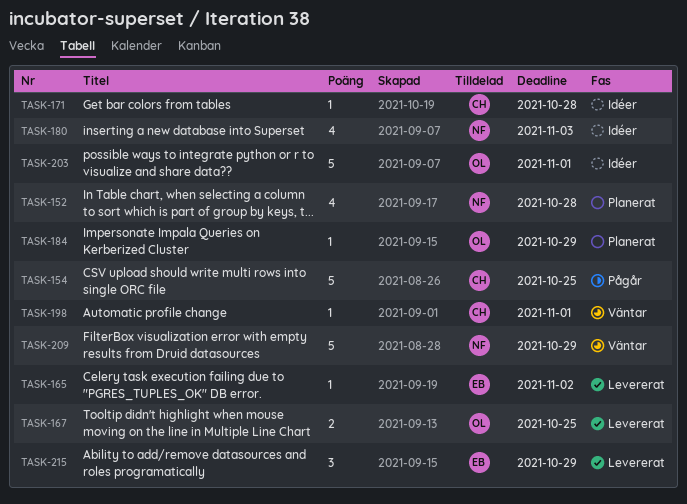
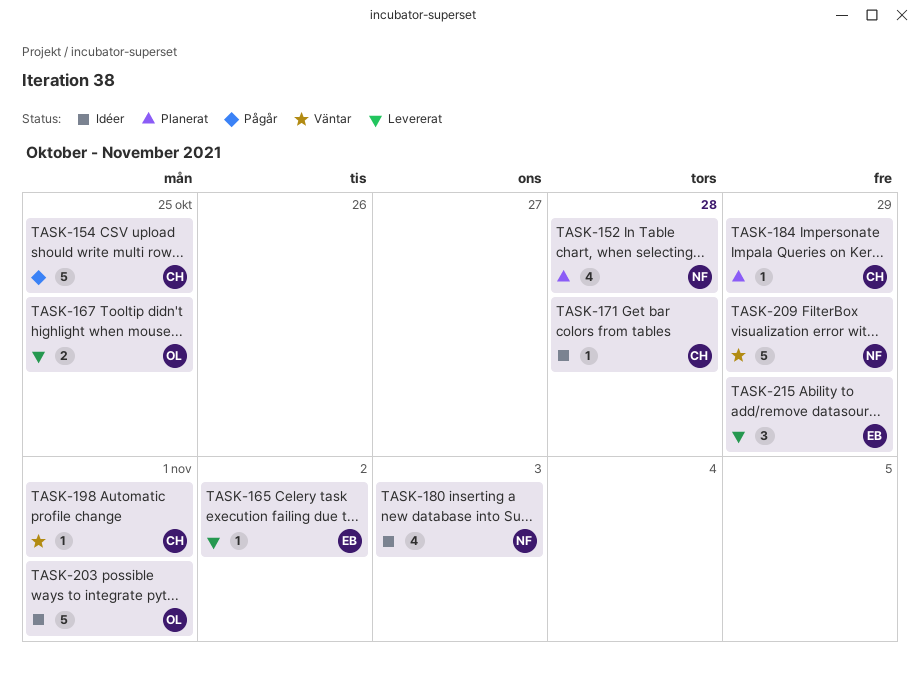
TASK-184, owner: OL -> CH

